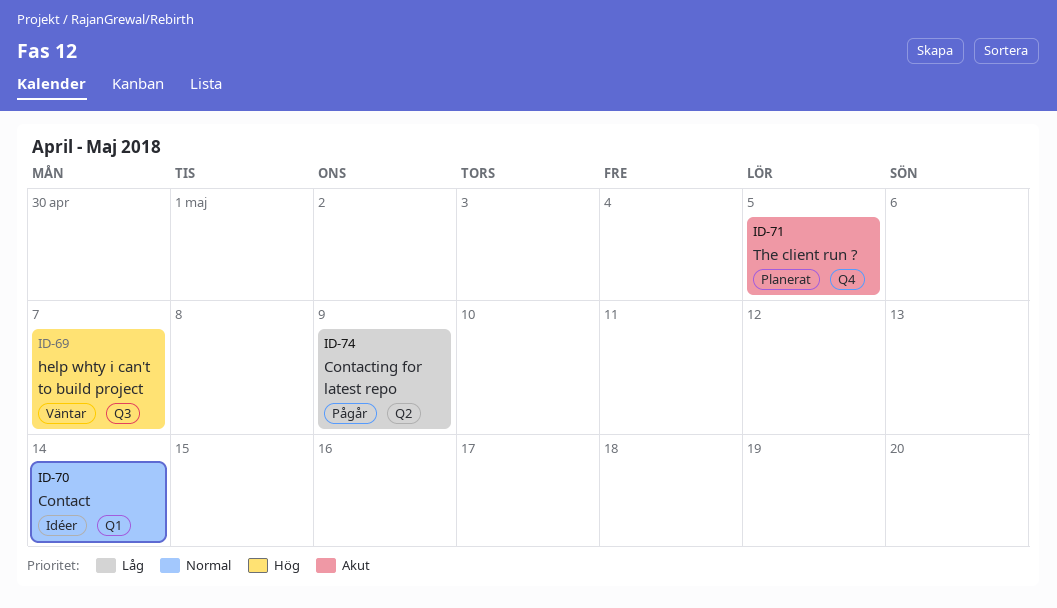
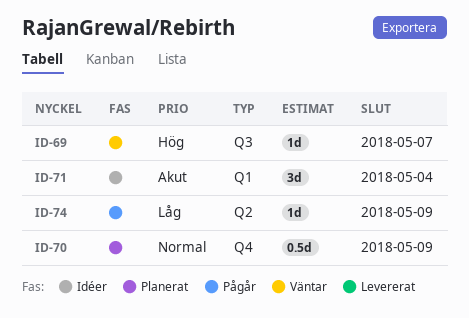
ID-70, status: Idéer -> Planerat
ID-70, label: Q1 -> Q4
ID-70, due: May 14 -> May 9
ID-71, status: Planerat -> Idéer
ID-71, label: Q4 -> Q1
ID-71, due: May 5 -> May 4

